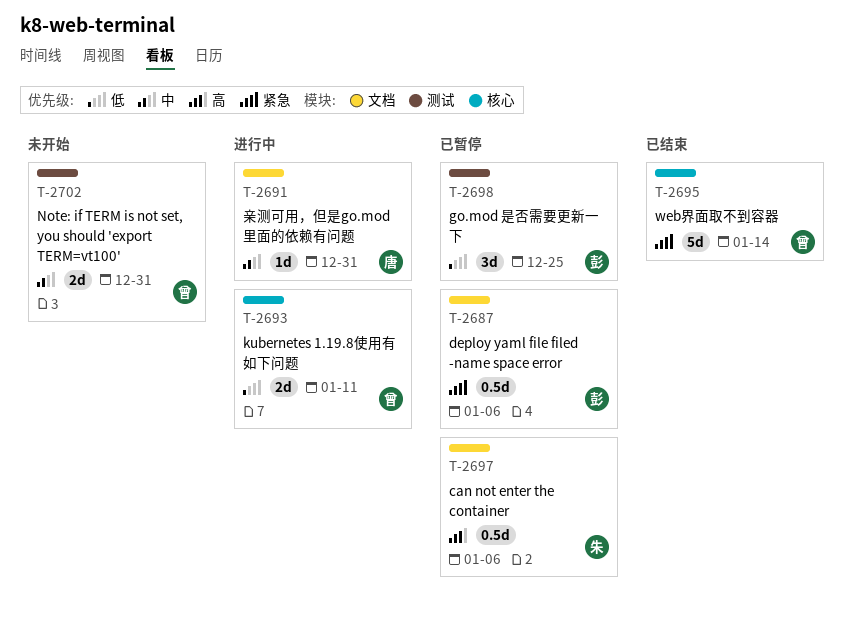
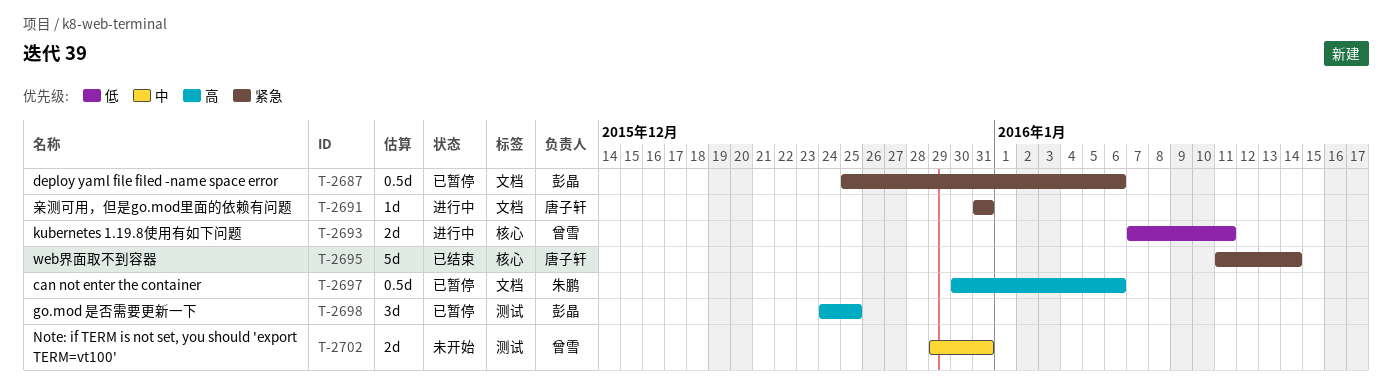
T-2691, priority: 中 -> 紧急
T-2695, owner: 曾雪 -> 唐子轩
T-2698, priority: 低 -> 高

